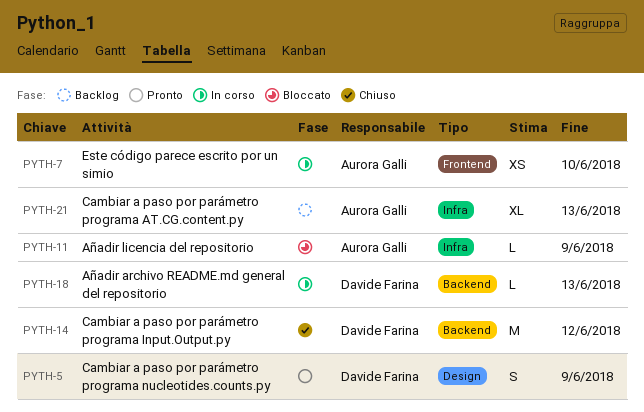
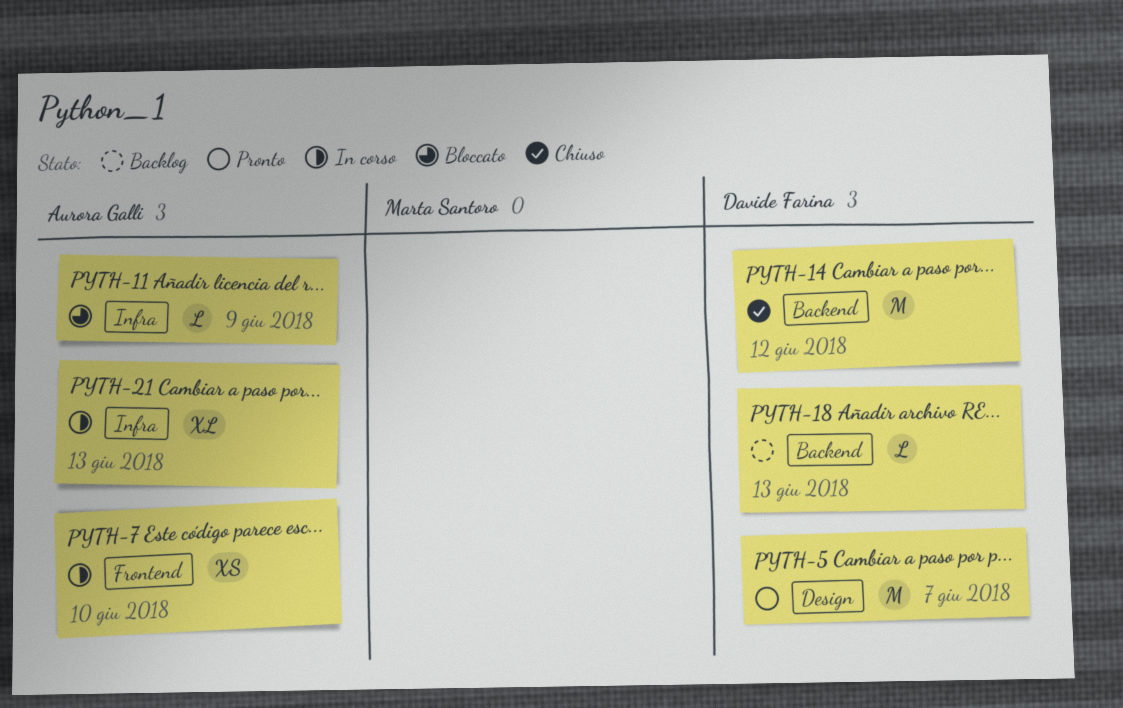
PYTH-5, estimate: S -> M
PYTH-5, due: Jun 9 -> Jun 7
PYTH-18, status: In corso -> Backlog
PYTH-21, status: Backlog -> In corso

